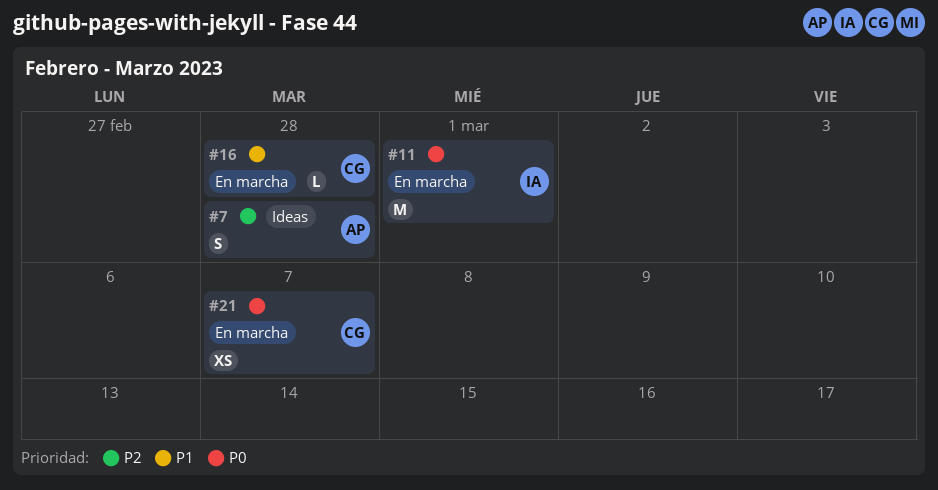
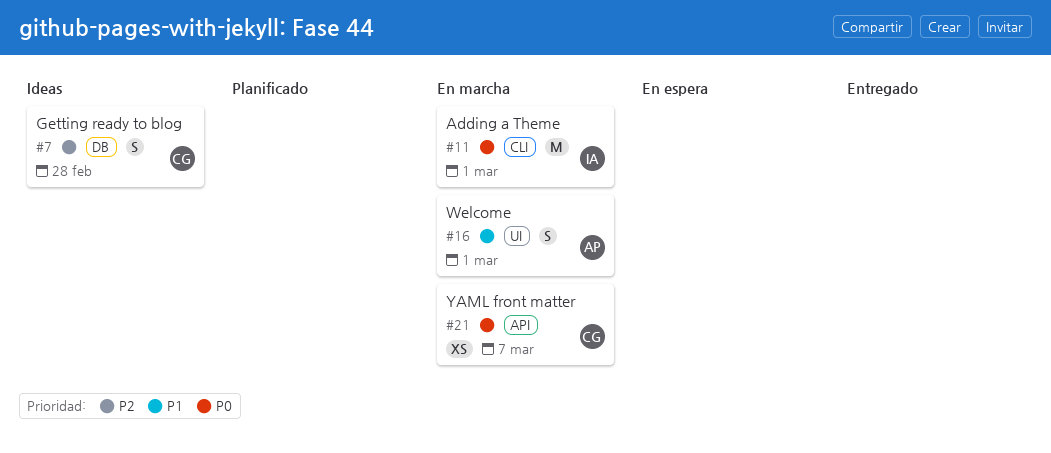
#7, owner: AP -> CG
#16, owner: CG -> AP
#16, estimate: L -> S
#16, due: Feb 28 -> Mar 1

